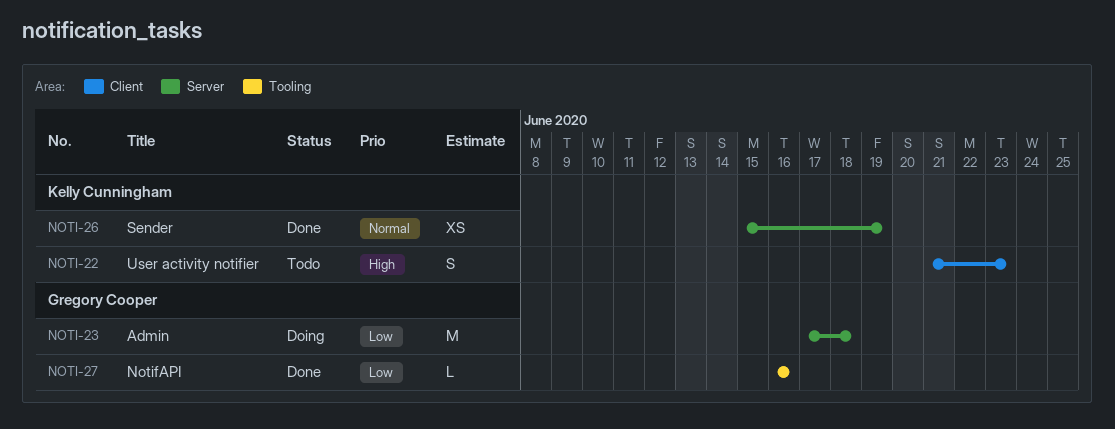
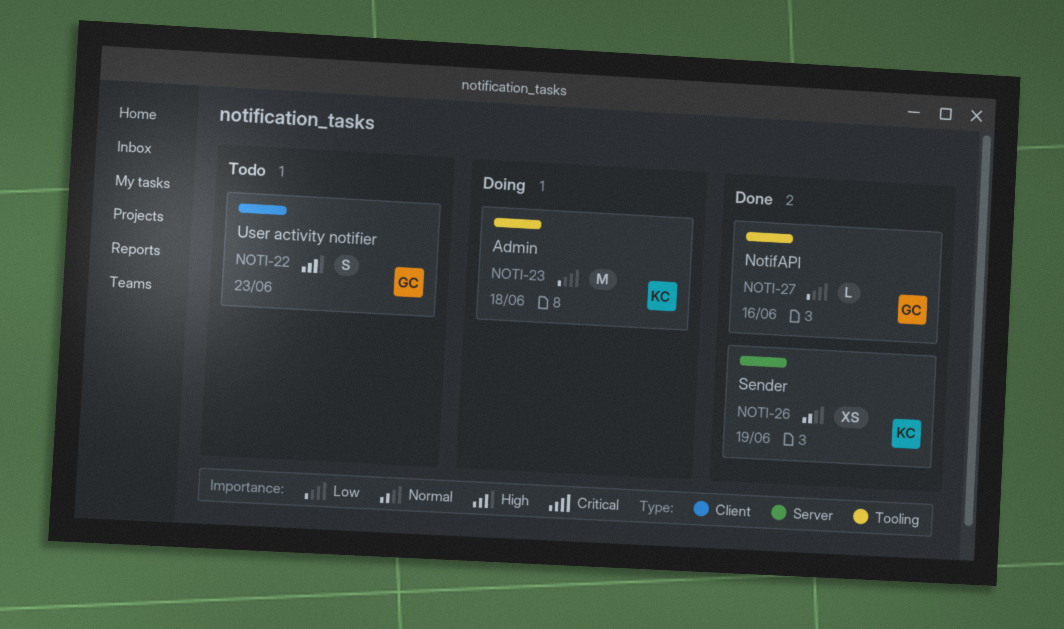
NOTI-22, owner: Kelly Cunningham -> Gregory Cooper
NOTI-23, owner: Gregory Cooper -> Kelly Cunningham
NOTI-23, label: Server -> Tooling

